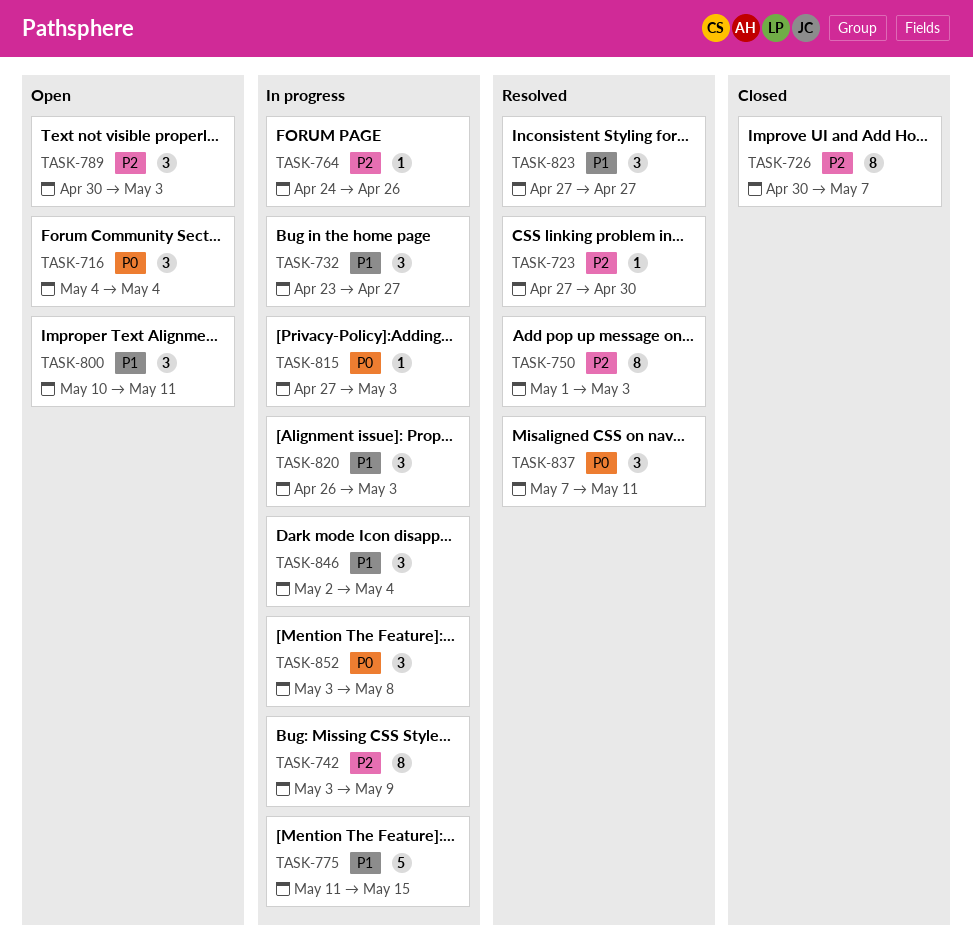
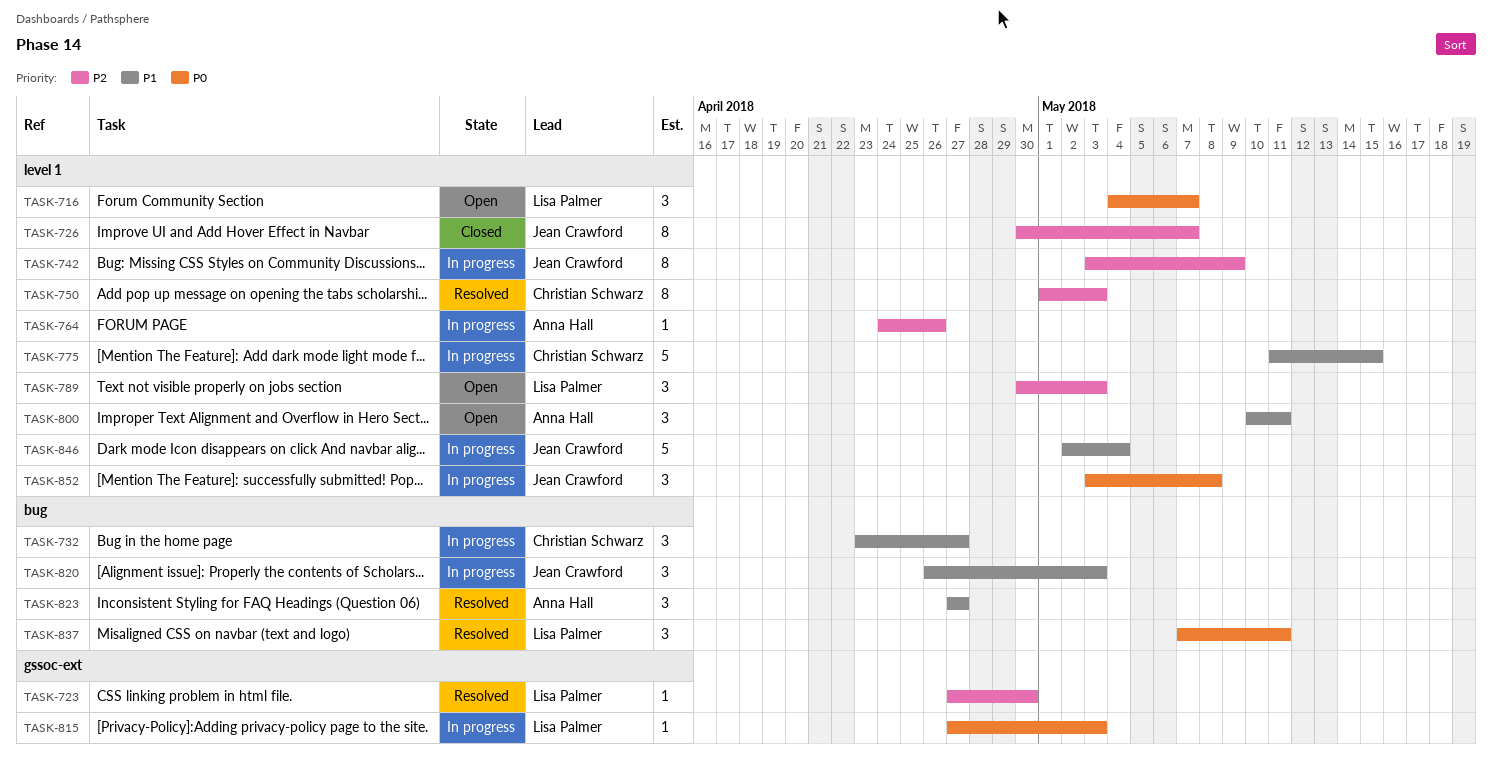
TASK-716, due: May 4 -> May 7
TASK-846, estimate: 3 -> 5

